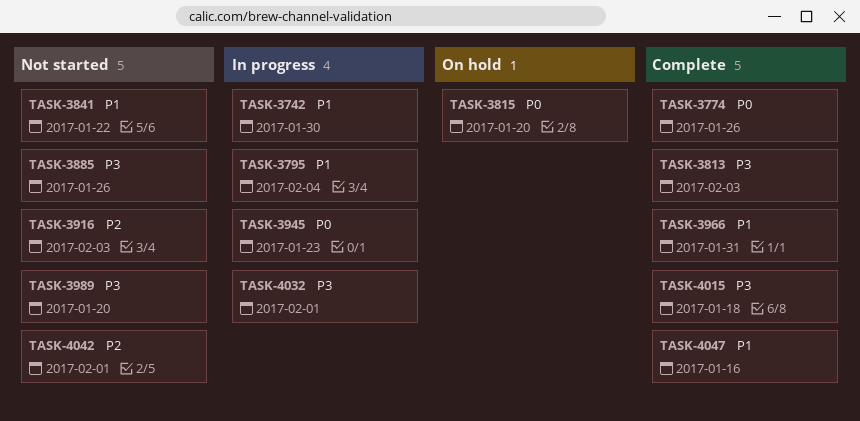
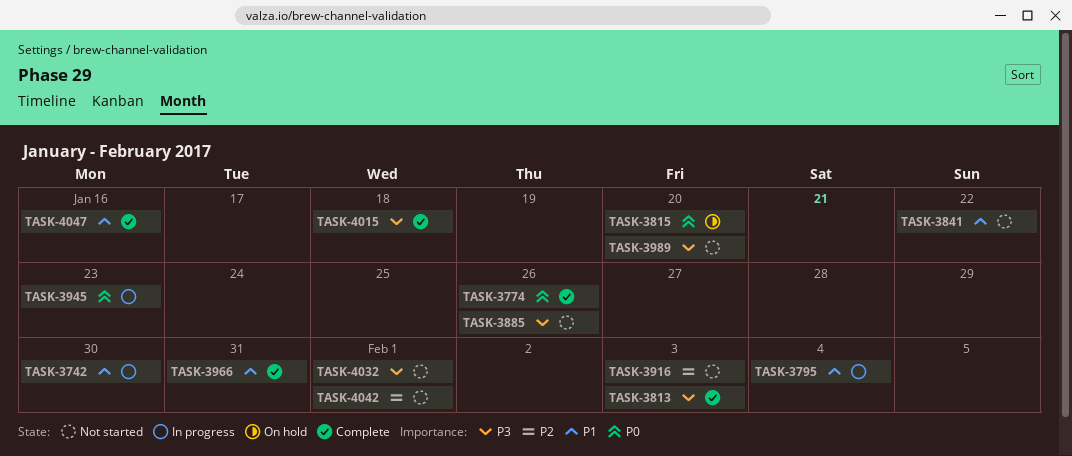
TASK-4032, status: In progress -> Not started

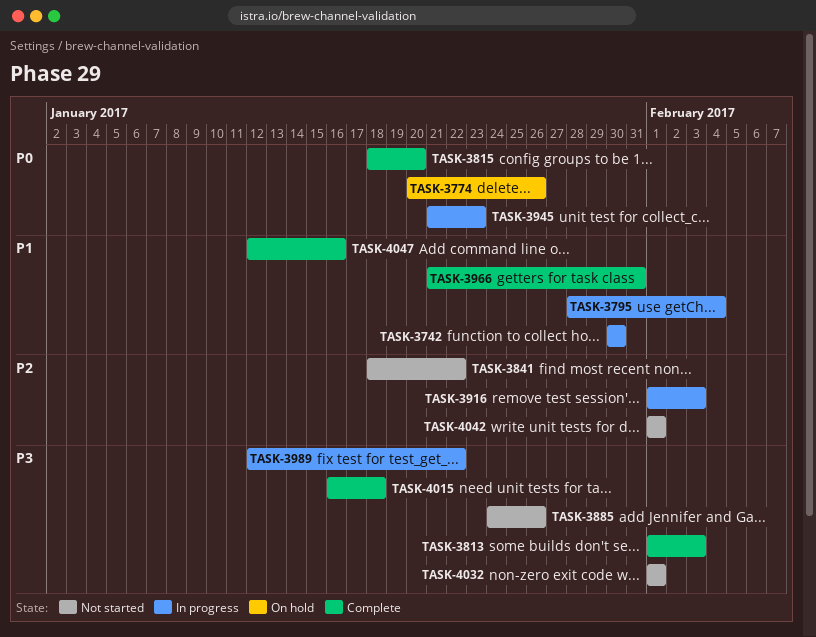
TASK-3774, status: Complete -> On hold
TASK-3815, status: On hold -> Complete
TASK-3841, priority: P1 -> P2
TASK-3916, status: Not started -> In progress
TASK-3989, status: Not started -> In progress
TASK-3989, due: Jan 20 -> Jan 22

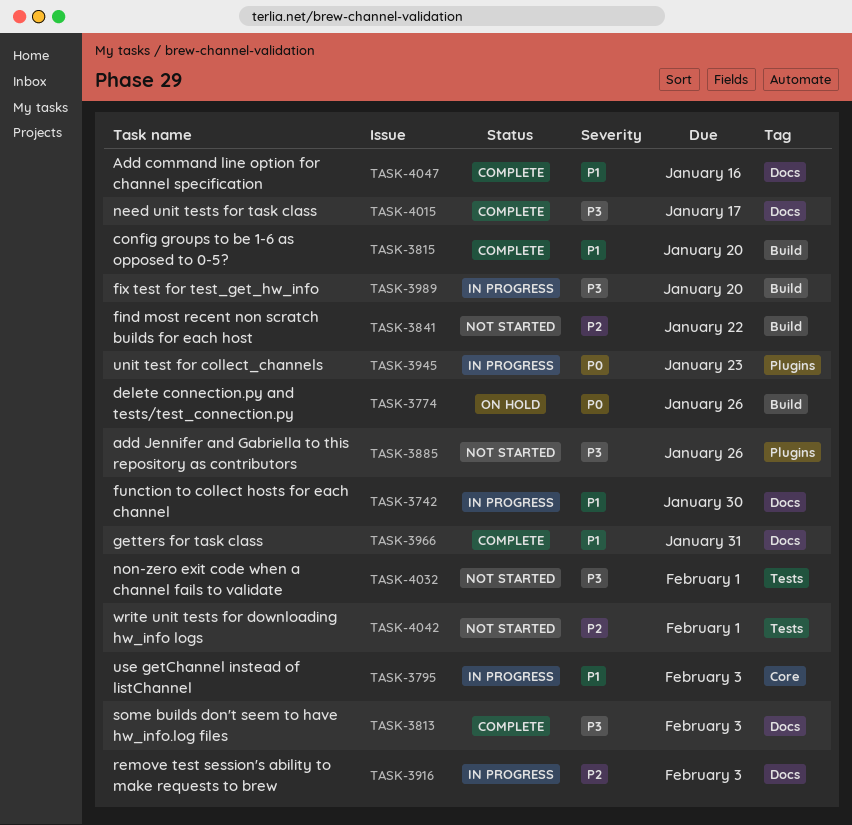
TASK-3795, due: Feb 4 -> Feb 3
TASK-3815, priority: P0 -> P1
TASK-3989, due: Jan 22 -> Jan 20
TASK-4015, due: Jan 18 -> Jan 17

